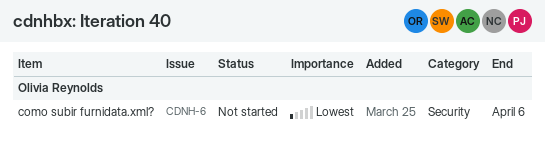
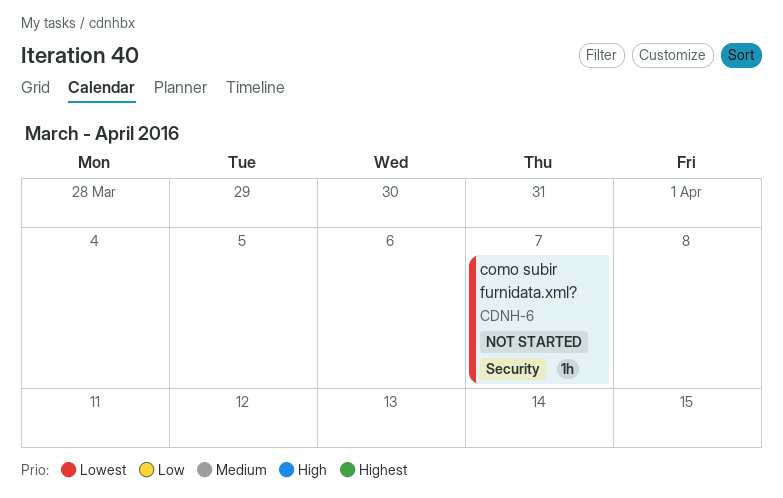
CDNH-6, due: Apr 6 -> Apr 7

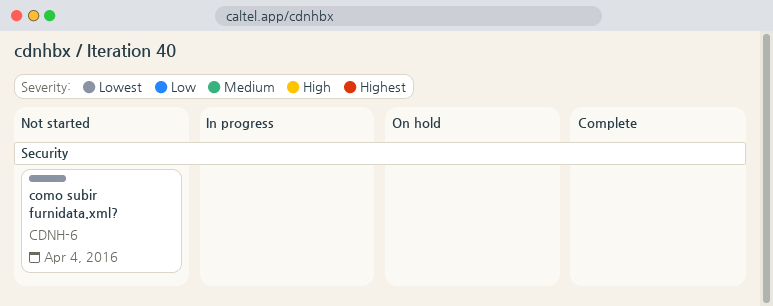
CDNH-6, due: Apr 7 -> Apr 4

